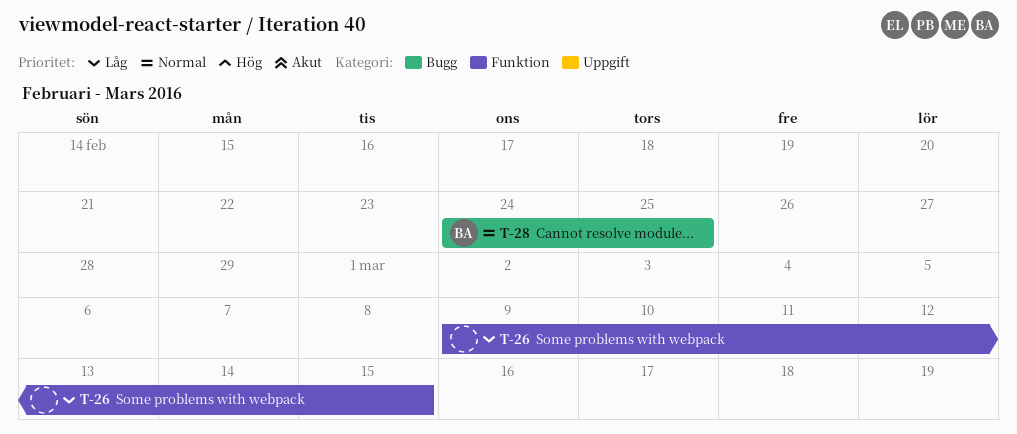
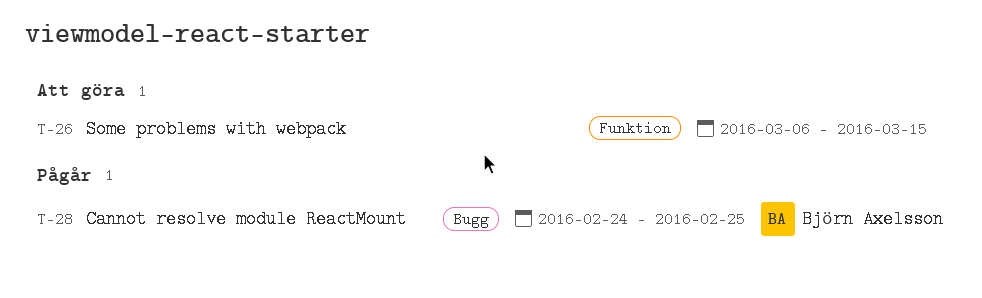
T-26, start: Mar 9 -> Mar 6

